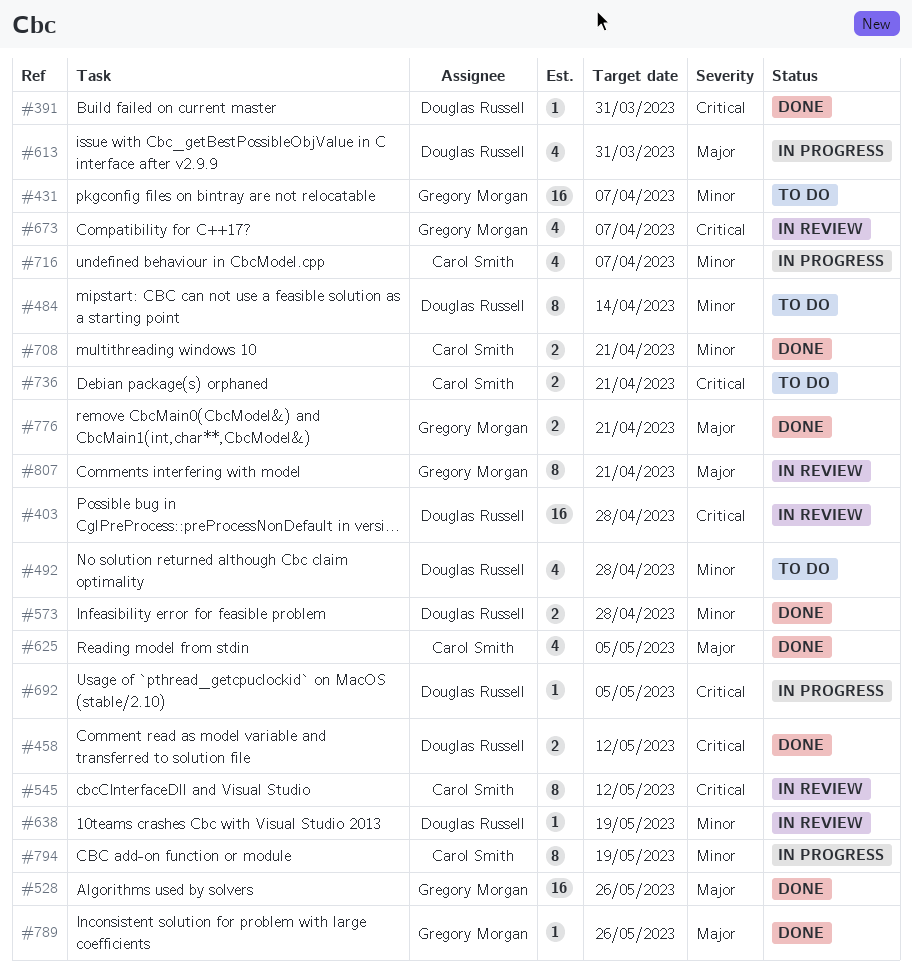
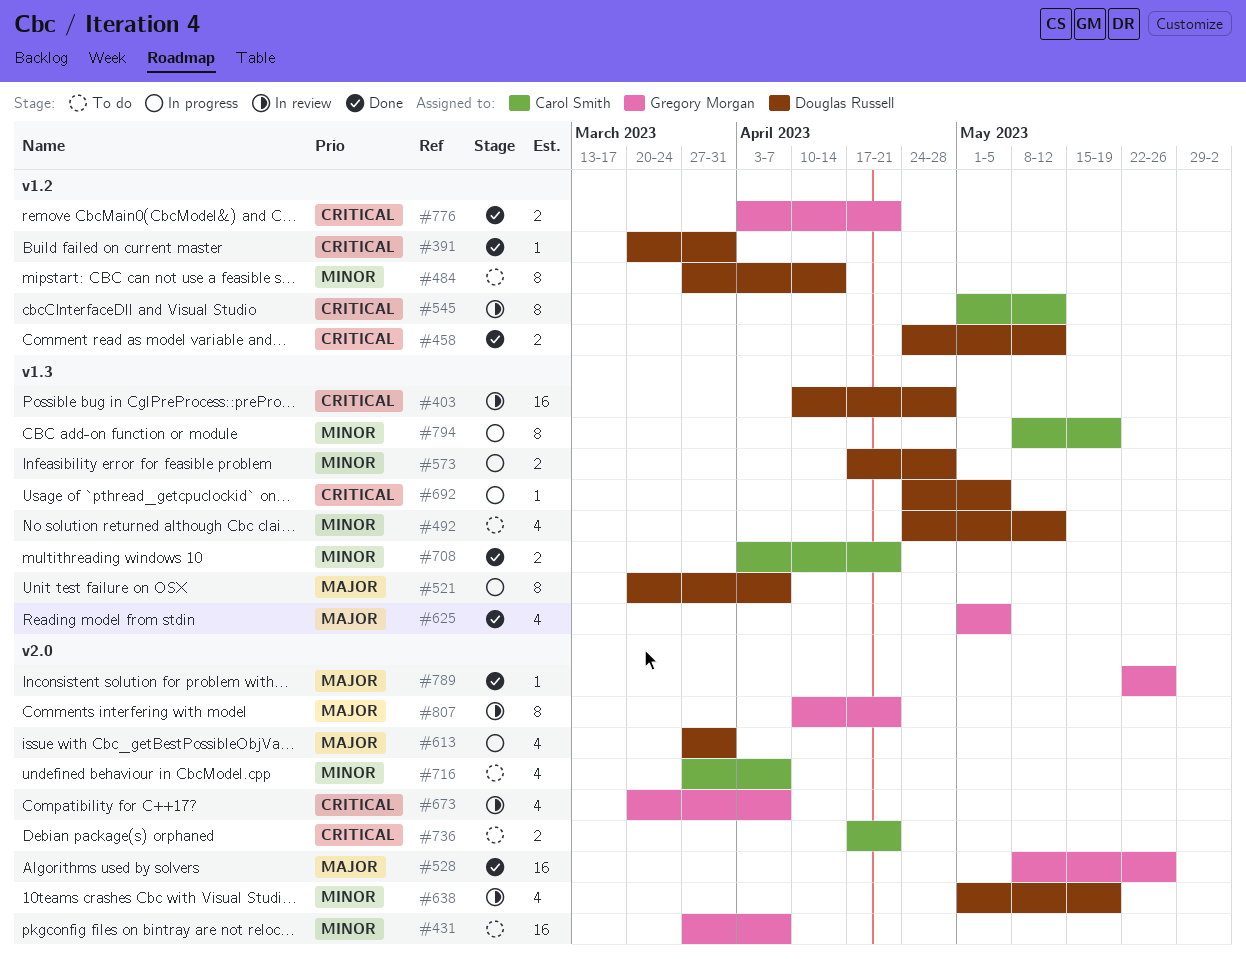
#492, due: Apr 28 -> May 12
#521: none -> present
#573, status: Done -> In progress
#625, owner: Carol Smith -> Gregory Morgan
#638, estimate: 1 -> 4
#716, status: In progress -> To do
#776, priority: Major -> Critical

